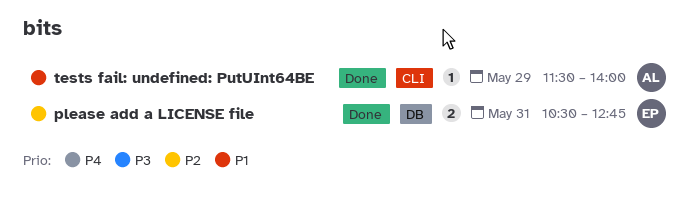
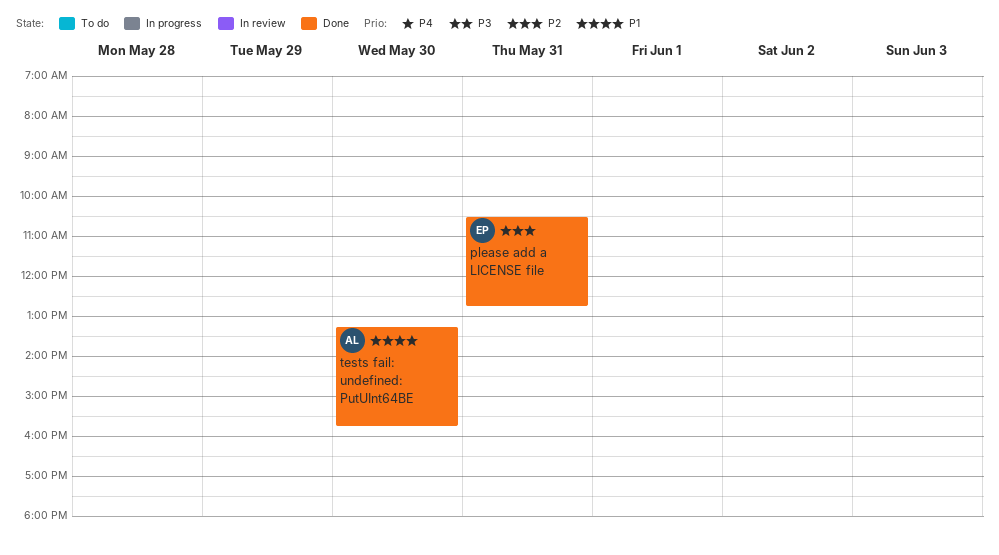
tests fail: undefined: PutUInt64BE, day: May 29 -> May 30
tests fail: undefined: PutUInt64BE, begins: 11:30 -> 13:15
tests fail: undefined: PutUInt64BE, ends: 14:00 -> 15:45

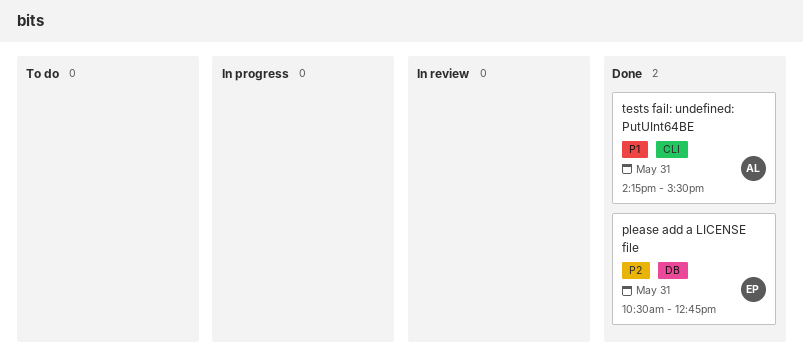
tests fail: undefined: PutUInt64BE, day: May 30 -> May 31
tests fail: undefined: PutUInt64BE, begins: 13:15 -> 14:15
tests fail: undefined: PutUInt64BE, ends: 15:45 -> 15:30

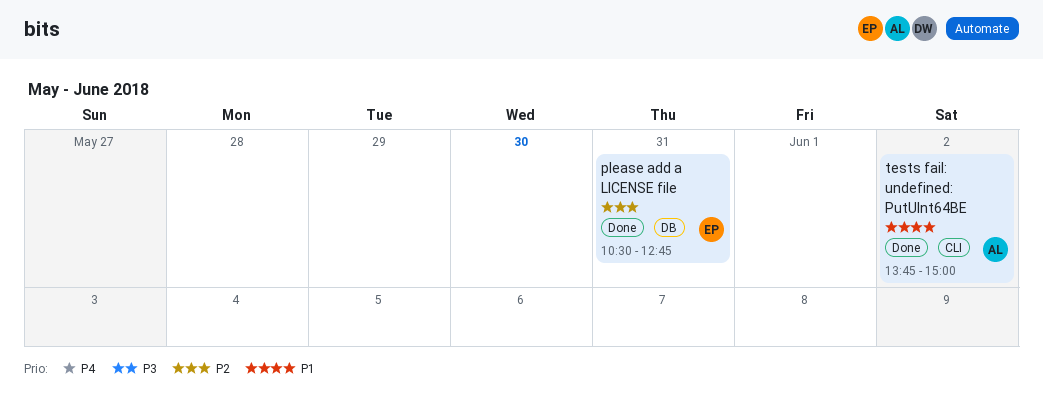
tests fail: undefined: PutUInt64BE, day: May 31 -> Jun 2
tests fail: undefined: PutUInt64BE, begins: 14:15 -> 13:45
tests fail: undefined: PutUInt64BE, ends: 15:30 -> 15:00

